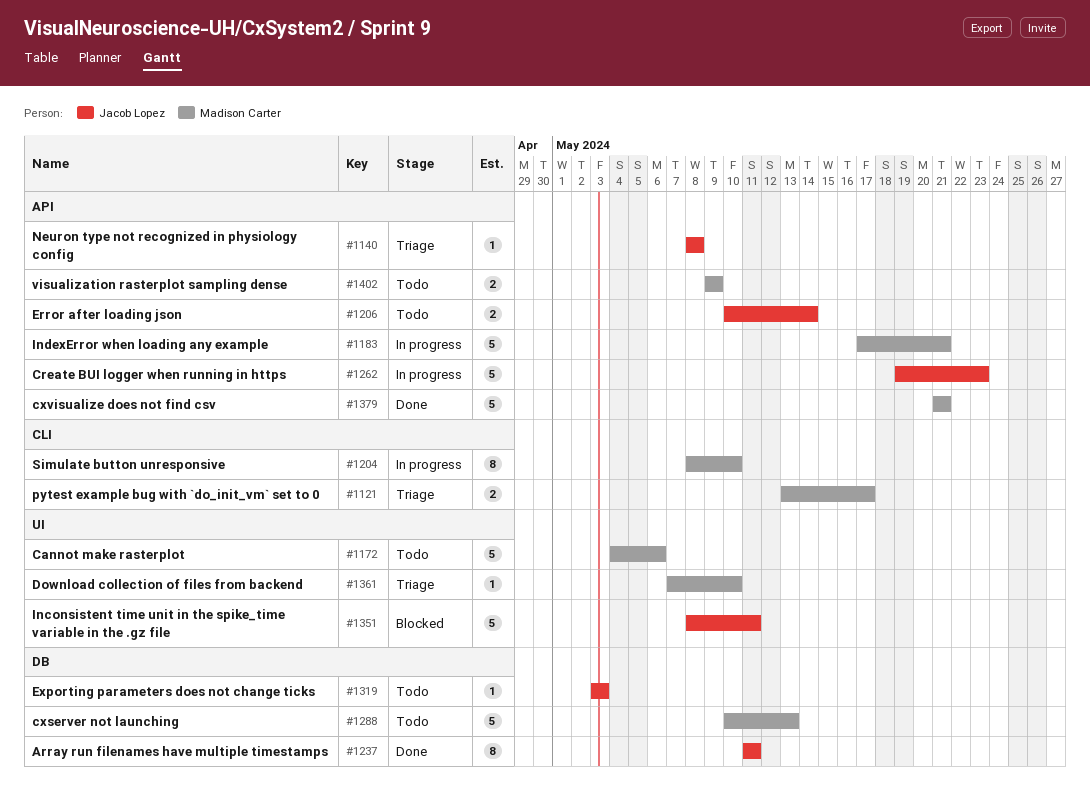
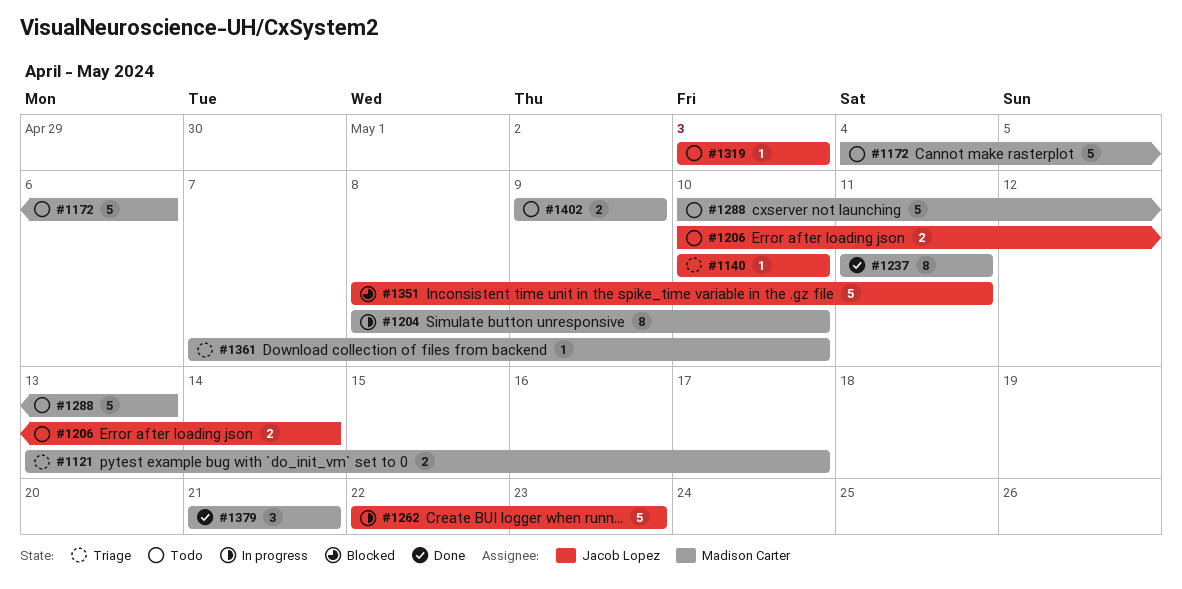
#1140, start: May 8 -> May 10
#1140, due: May 8 -> May 10
#1183: present -> none
#1237, owner: Jacob Lopez -> Madison Carter
#1262, start: May 19 -> May 22
#1379, estimate: 5 -> 3

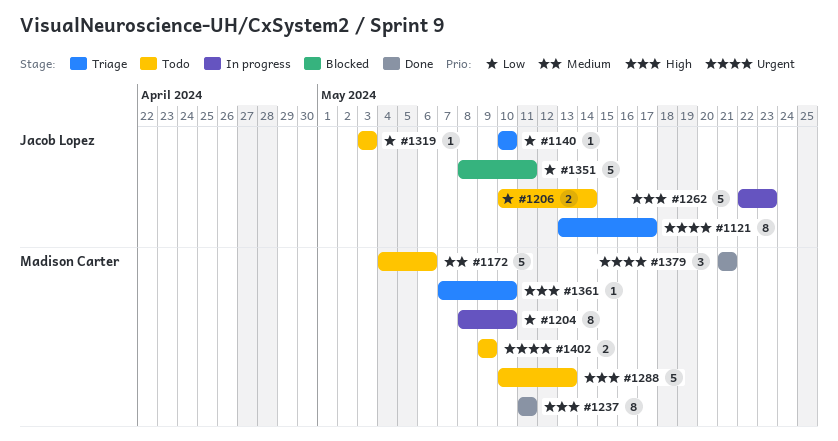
#1121, owner: Madison Carter -> Jacob Lopez
#1121, estimate: 2 -> 8

